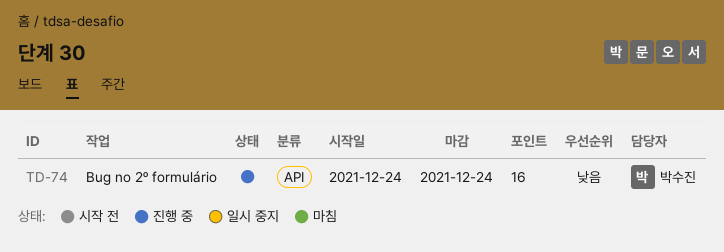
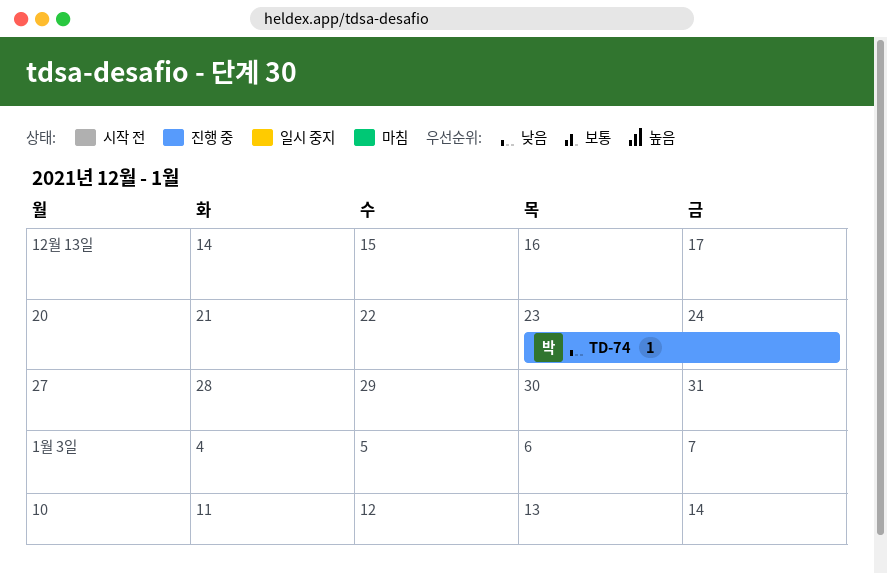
TD-74, estimate: 16 -> 1
TD-74, start: Dec 24 -> Dec 23

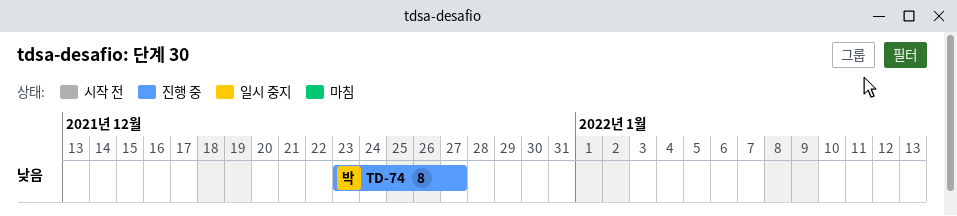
TD-74, estimate: 1 -> 8
TD-74, due: Dec 24 -> Dec 27

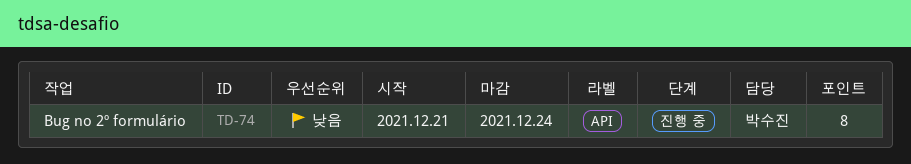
TD-74, start: Dec 23 -> Dec 21
TD-74, due: Dec 27 -> Dec 24

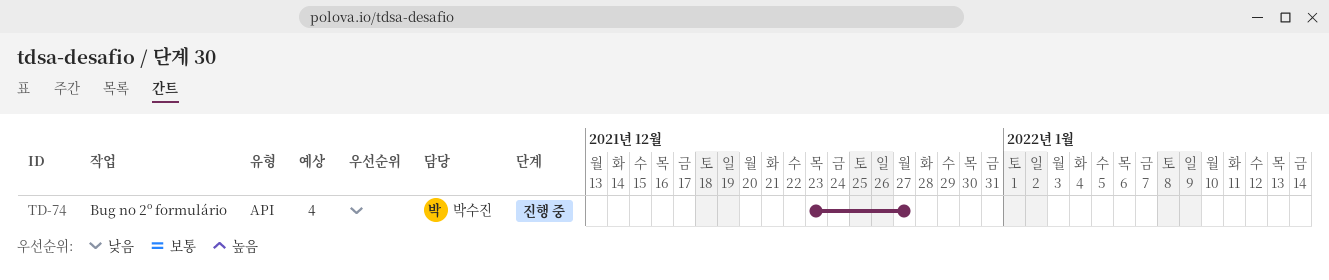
TD-74, estimate: 8 -> 4
TD-74, start: Dec 21 -> Dec 23
TD-74, due: Dec 24 -> Dec 27

